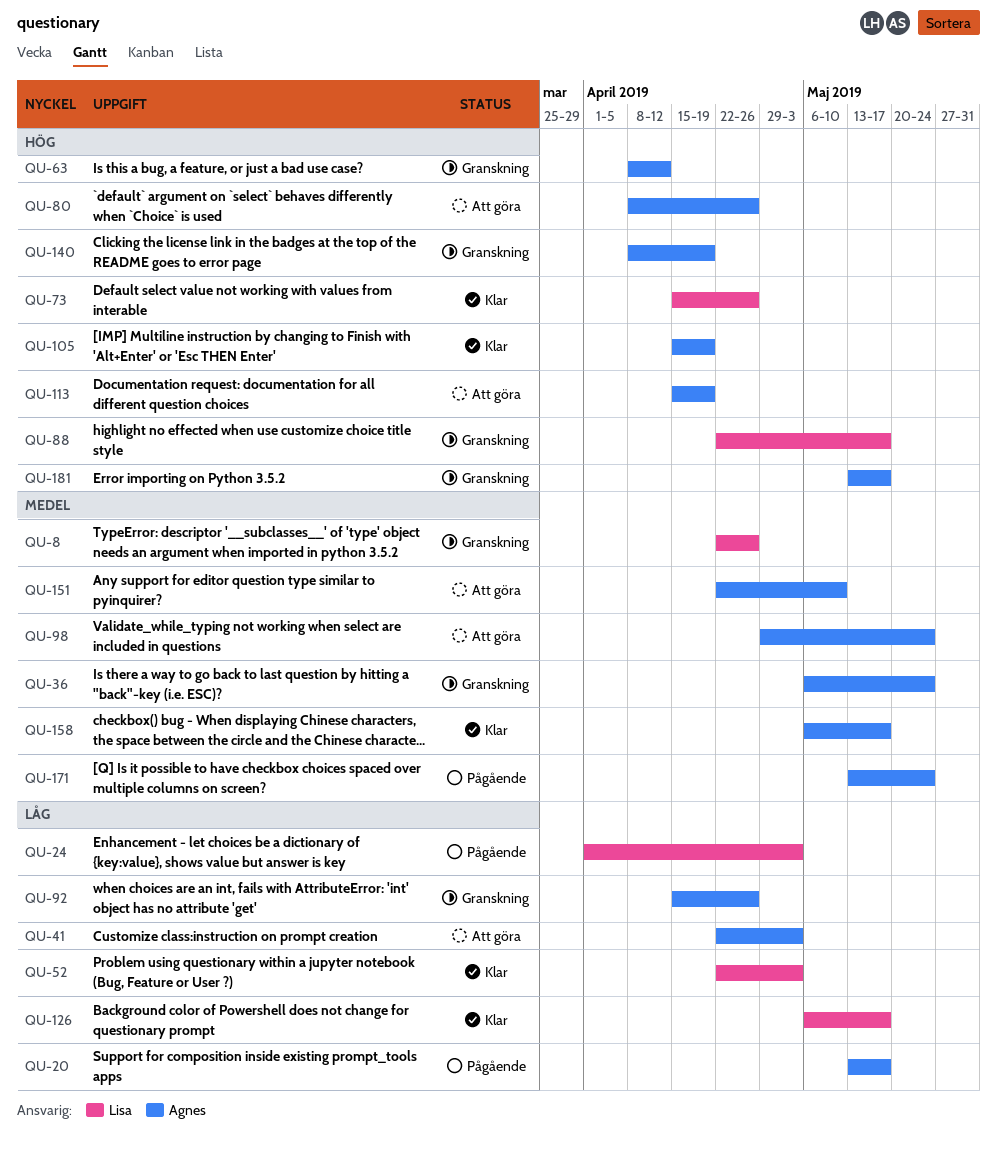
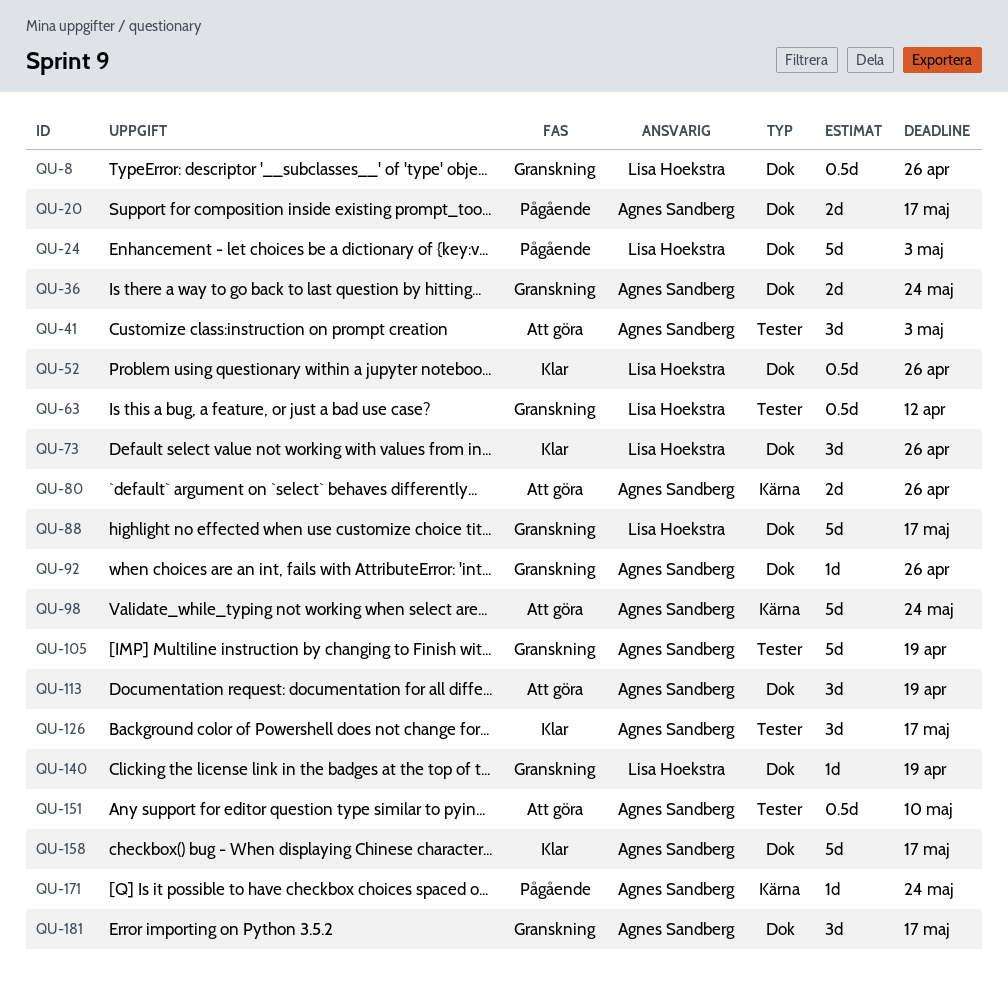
QU-52, due: May 3 -> Apr 26
QU-63, owner: Agnes Sandberg -> Lisa Hoekstra
QU-105, status: Klar -> Granskning
QU-126, owner: Lisa Hoekstra -> Agnes Sandberg
QU-140, owner: Agnes Sandberg -> Lisa Hoekstra

